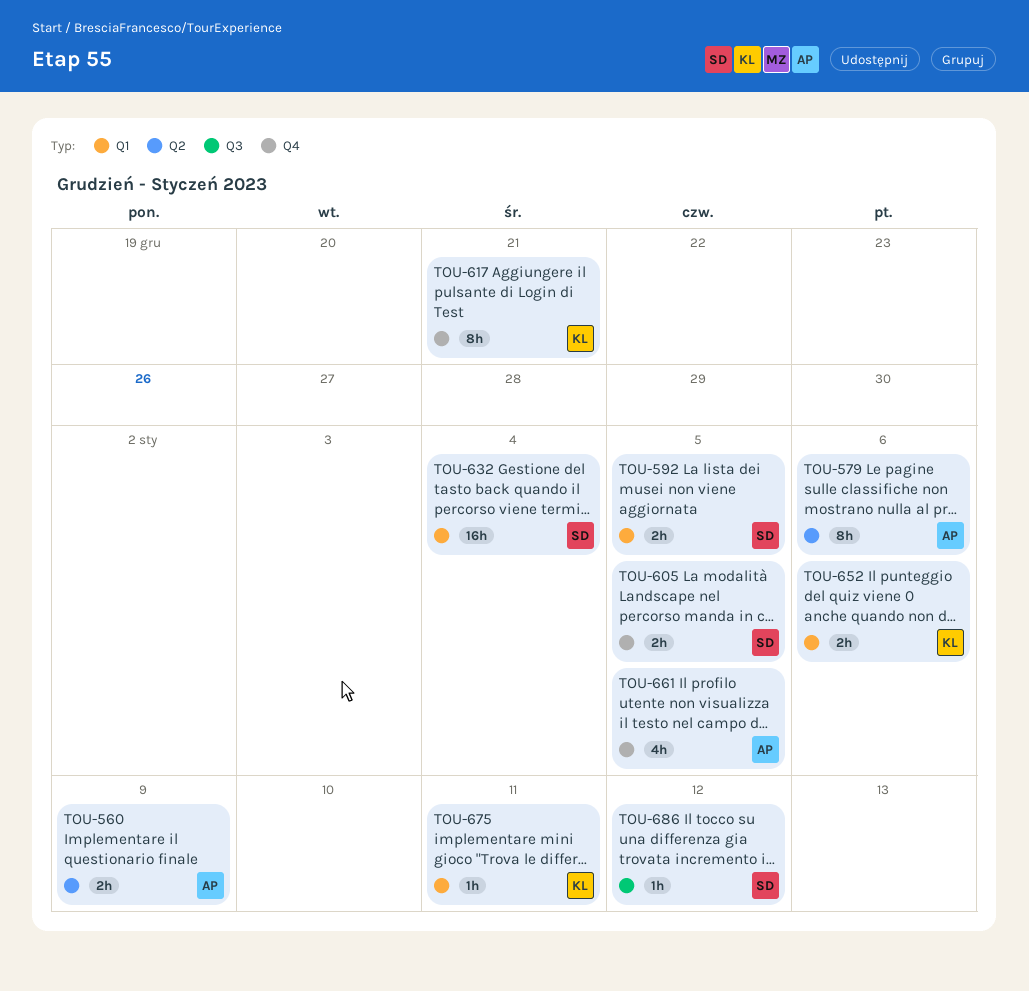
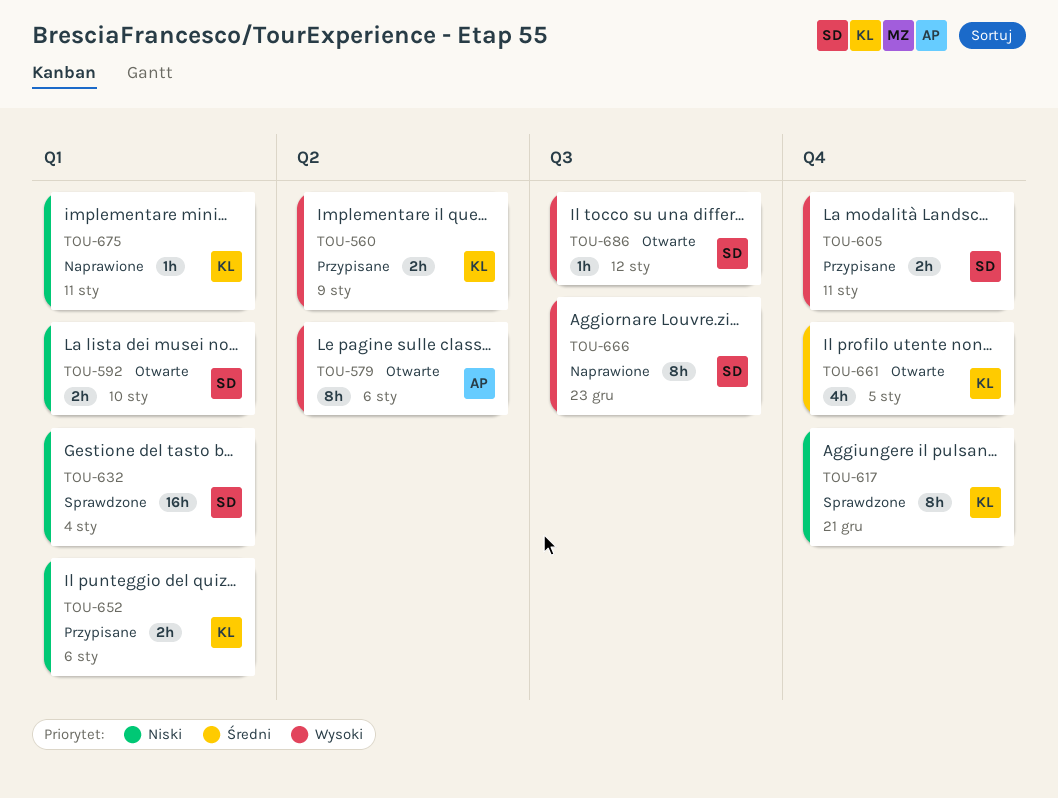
TOU-560, owner: AP -> KL
TOU-592, due: Jan 5 -> Jan 10
TOU-605, due: Jan 5 -> Jan 11
TOU-661, owner: AP -> KL
TOU-666: none -> present

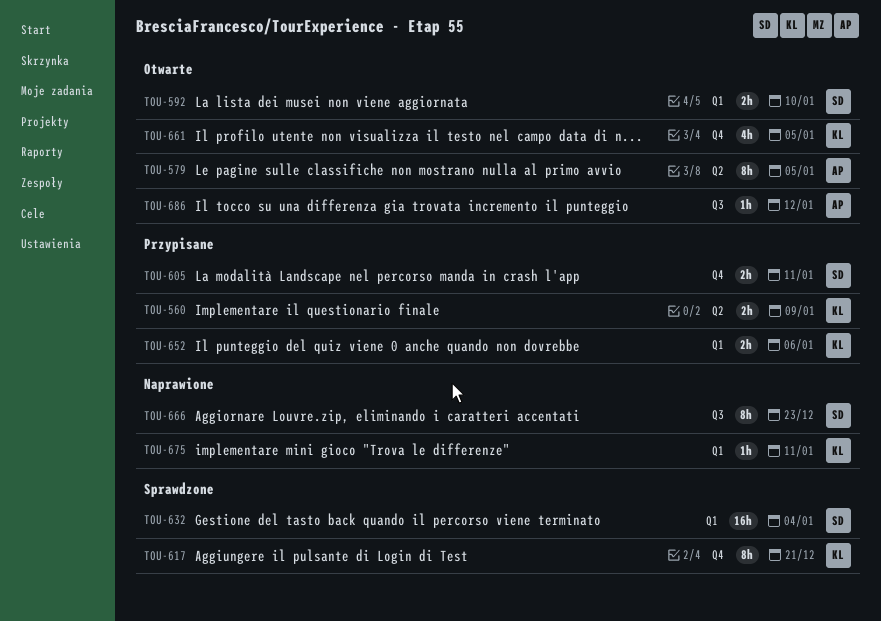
TOU-579, due: Jan 6 -> Jan 5
TOU-686, owner: SD -> AP

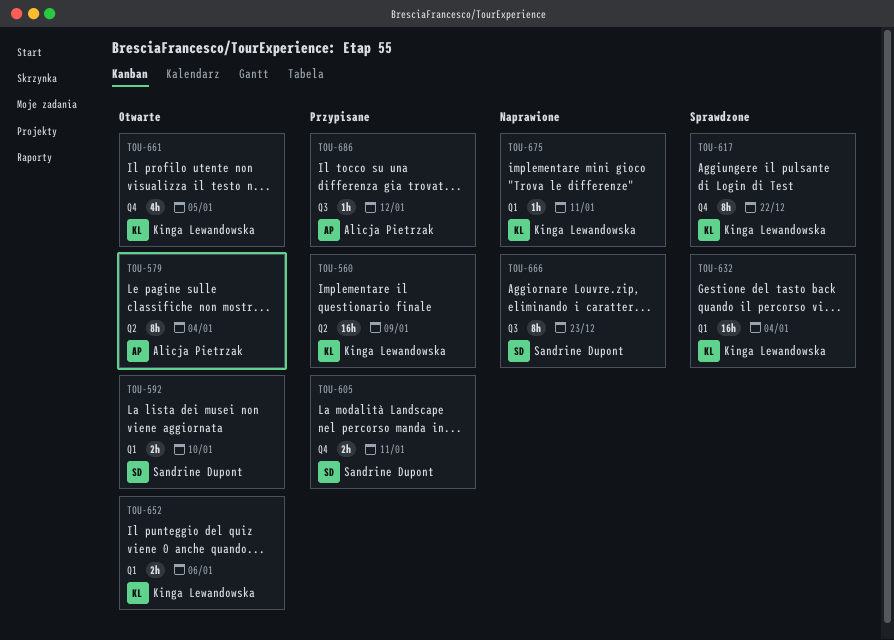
TOU-560, estimate: 2h -> 16h
TOU-579, due: Jan 5 -> Jan 4
TOU-617, due: Dec 21 -> Dec 22
TOU-632, owner: Sandrine Dupont -> Kinga Lewandowska
TOU-652, status: Przypisane -> Otwarte
TOU-686, status: Otwarte -> Przypisane

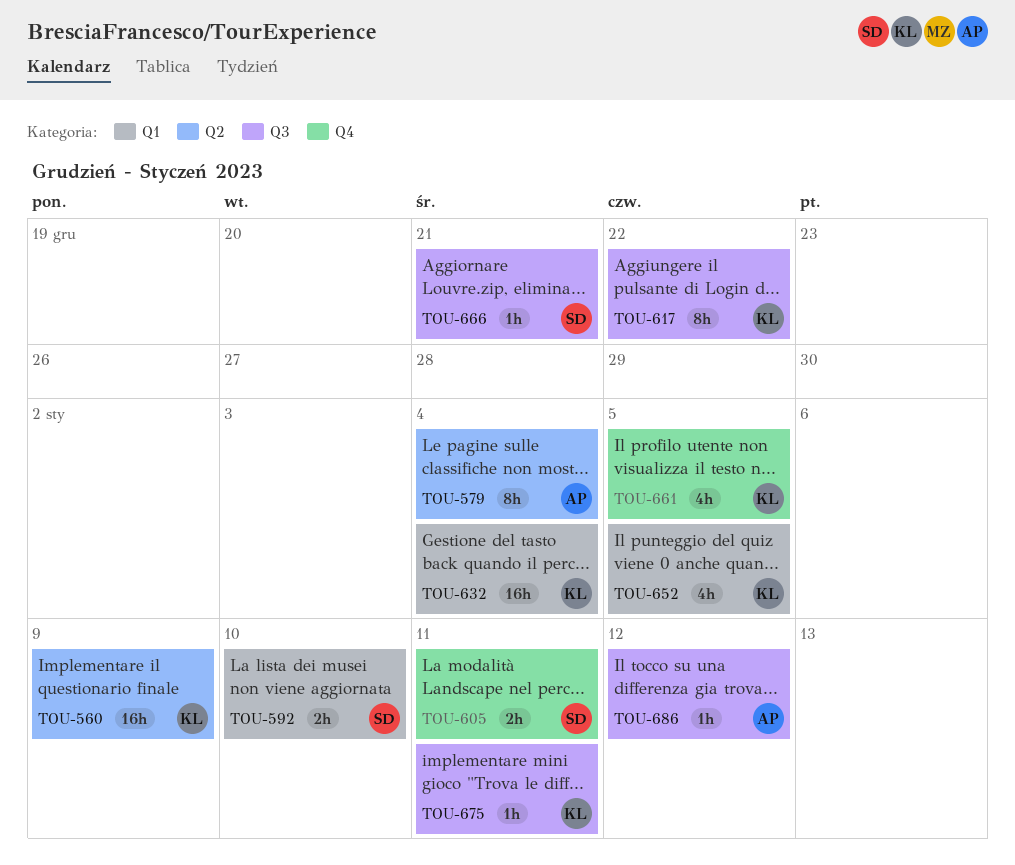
TOU-617, label: Q4 -> Q3
TOU-652, estimate: 2h -> 4h
TOU-652, due: Jan 6 -> Jan 5
TOU-666, estimate: 8h -> 1h
TOU-666, due: Dec 23 -> Dec 21
TOU-675, label: Q1 -> Q3

